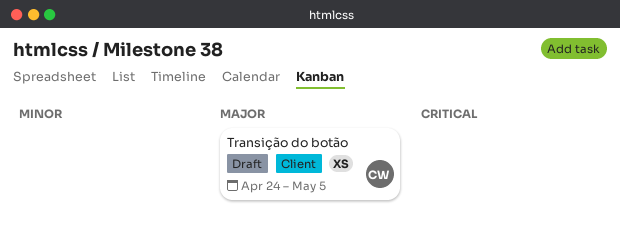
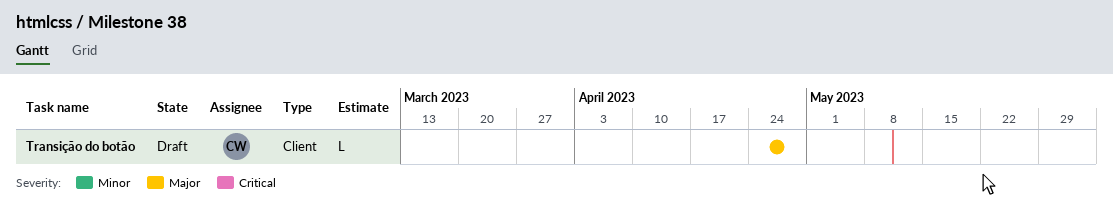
Transição do botão, estimate: XS -> L
Transição do botão, due: May 5 -> Apr 28

